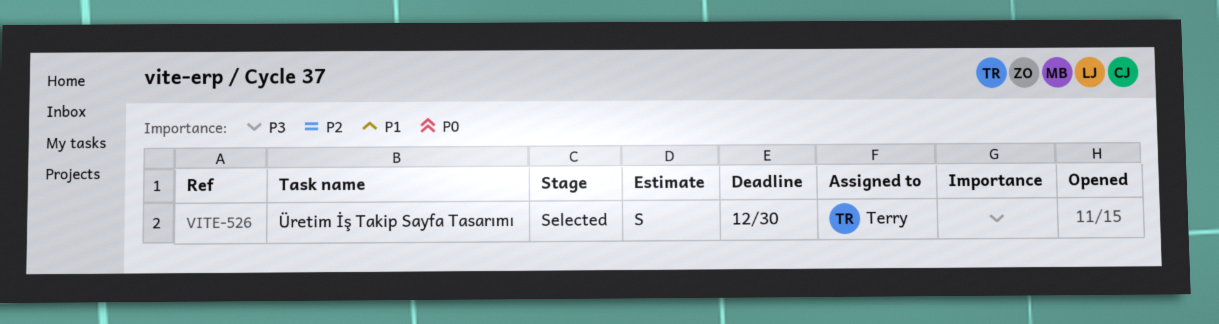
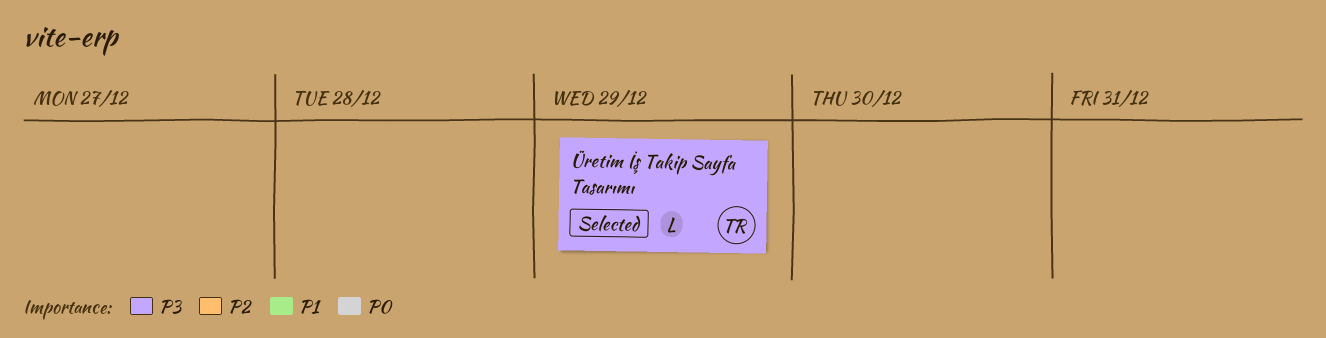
Üretim İş Takip Sayfa Tasarımı, estimate: S -> L
Üretim İş Takip Sayfa Tasarımı, due: Dec 30 -> Dec 29

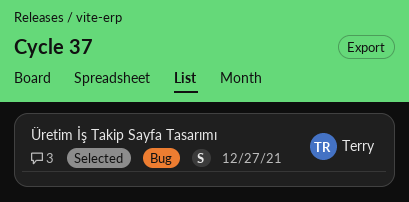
Üretim İş Takip Sayfa Tasarımı, estimate: L -> S
Üretim İş Takip Sayfa Tasarımı, due: Dec 29 -> Dec 27

